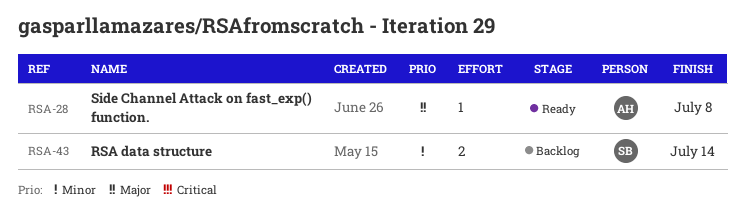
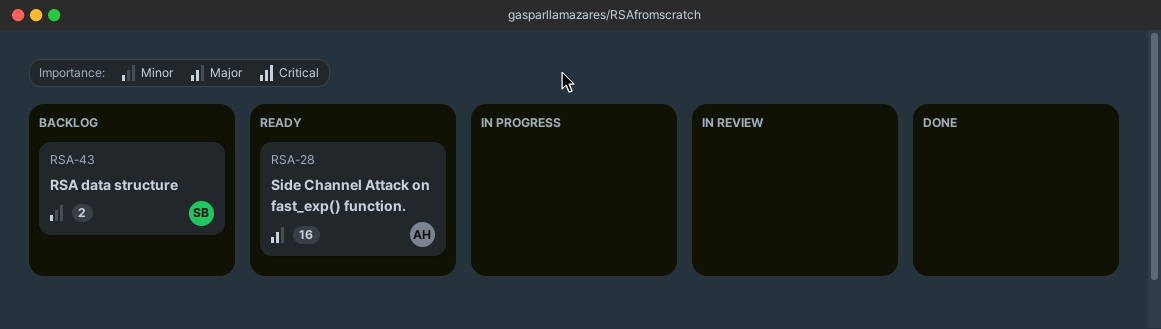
RSA-28, estimate: 1 -> 16

